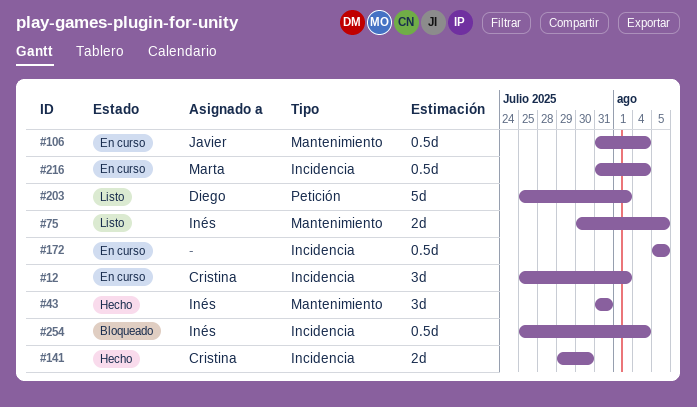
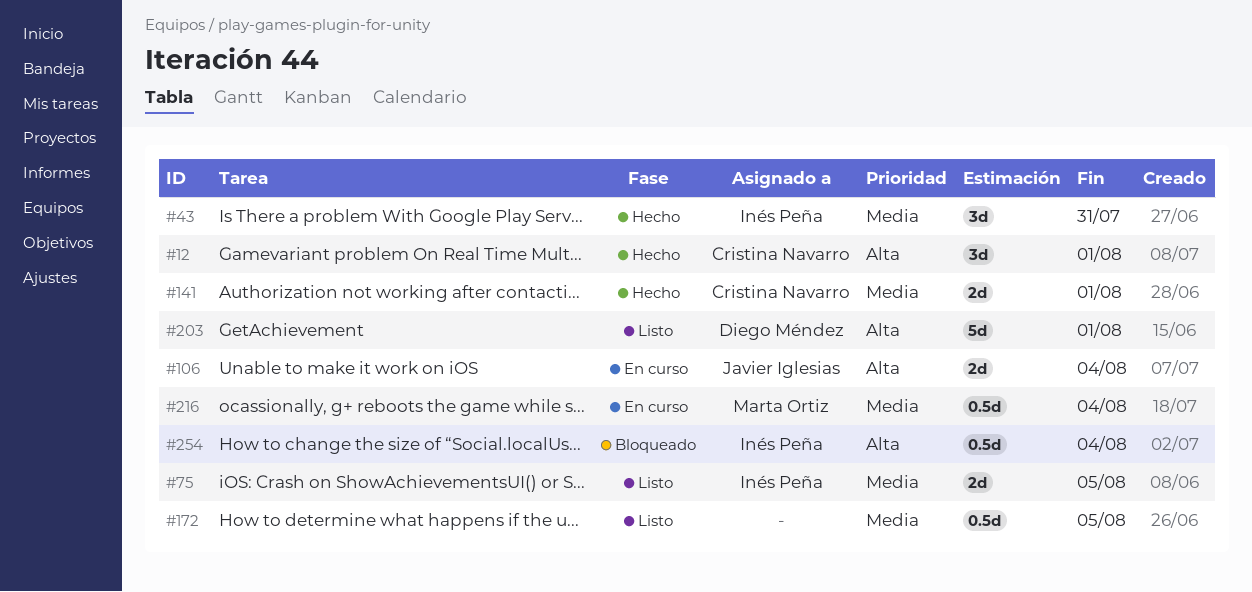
#12, status: En curso -> Hecho
#106, estimate: 0.5d -> 2d
#141, due: Jul 30 -> Aug 1
#172, status: En curso -> Listo

